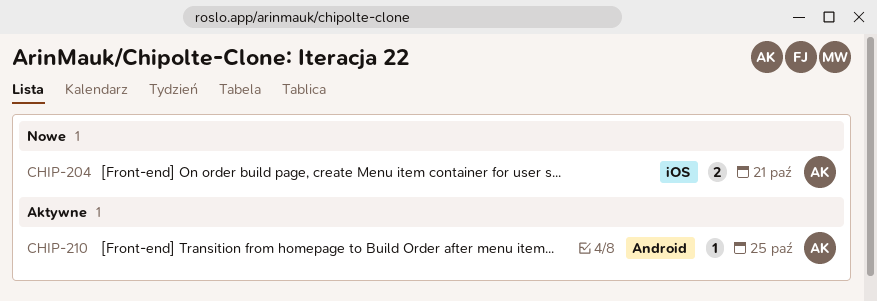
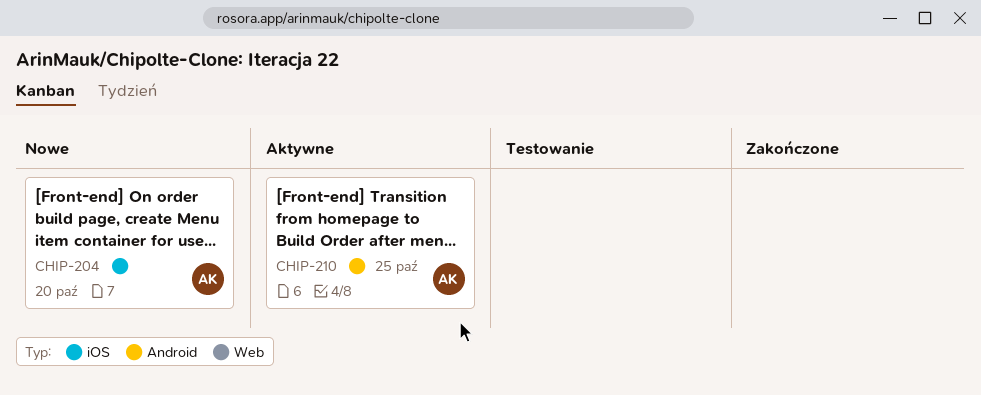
CHIP-204, due: Oct 21 -> Oct 20

